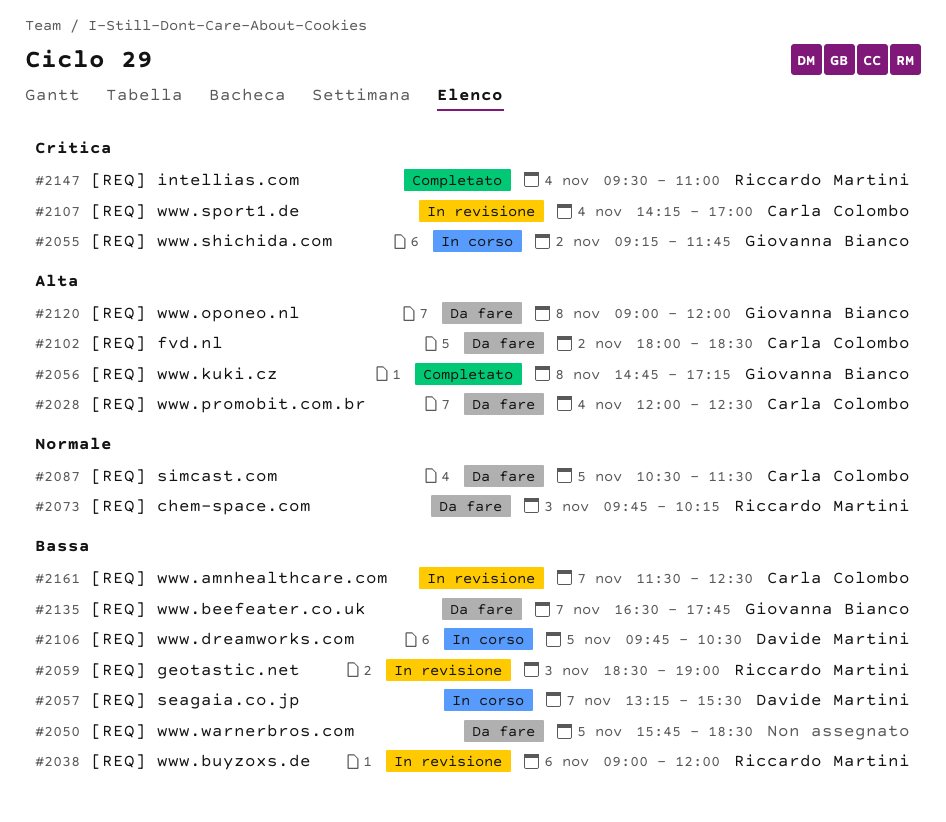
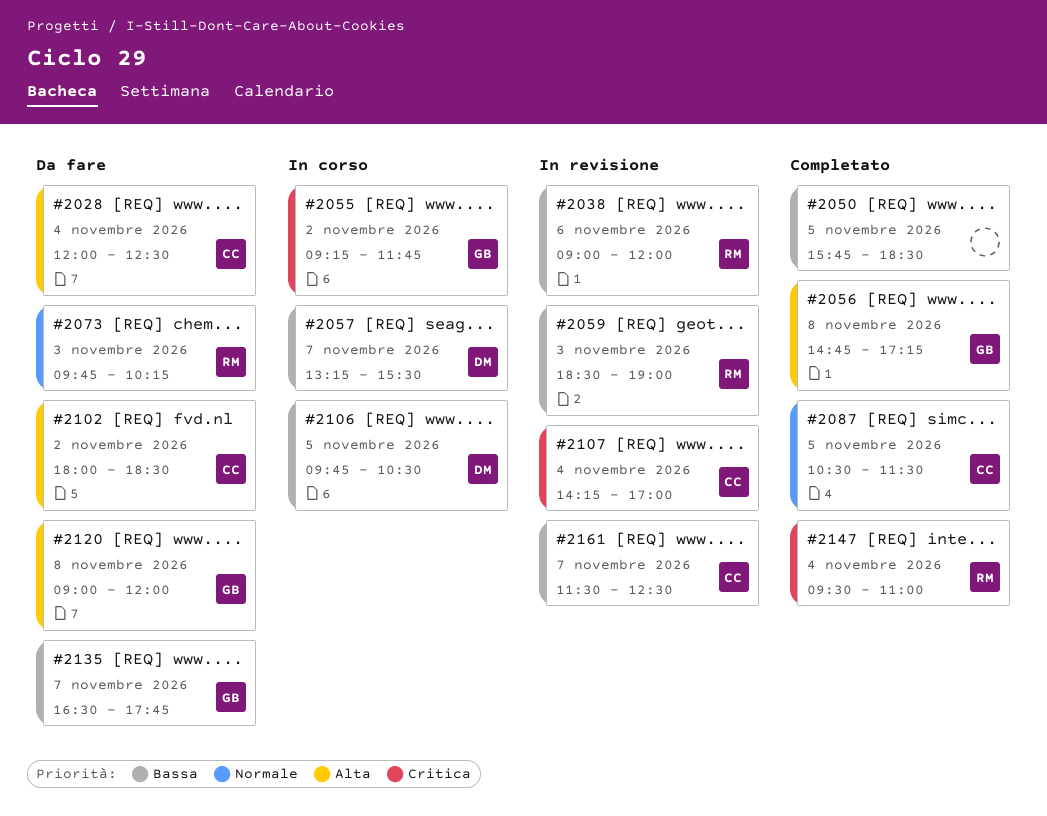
#2050, status: Da fare -> Completato
#2087, status: Da fare -> Completato

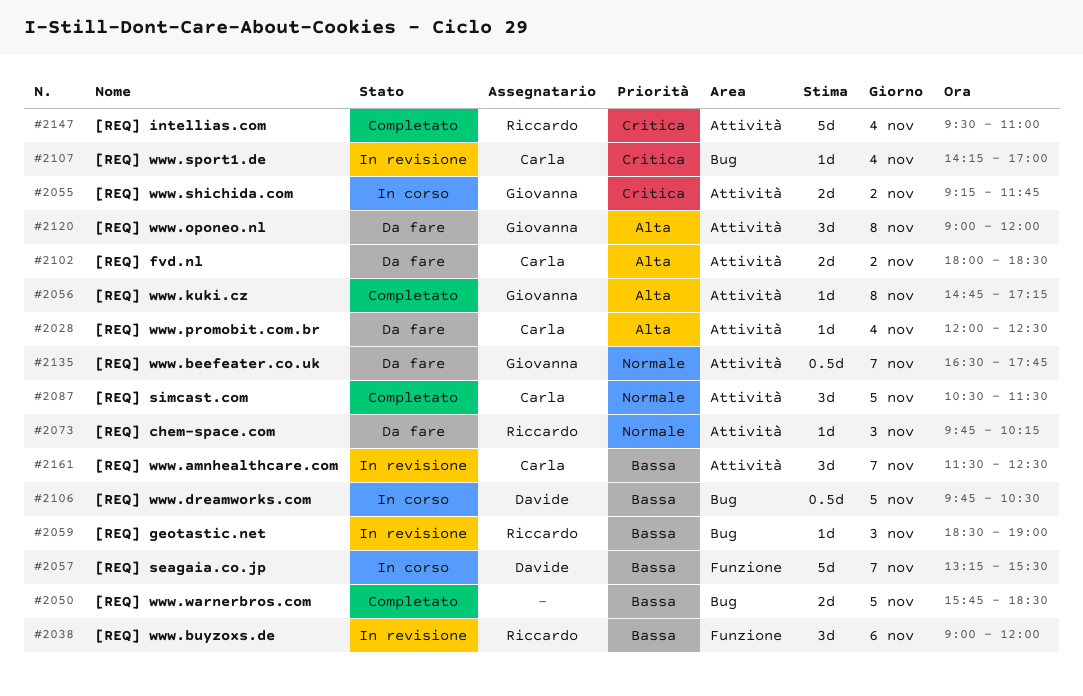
#2135, priority: Bassa -> Normale

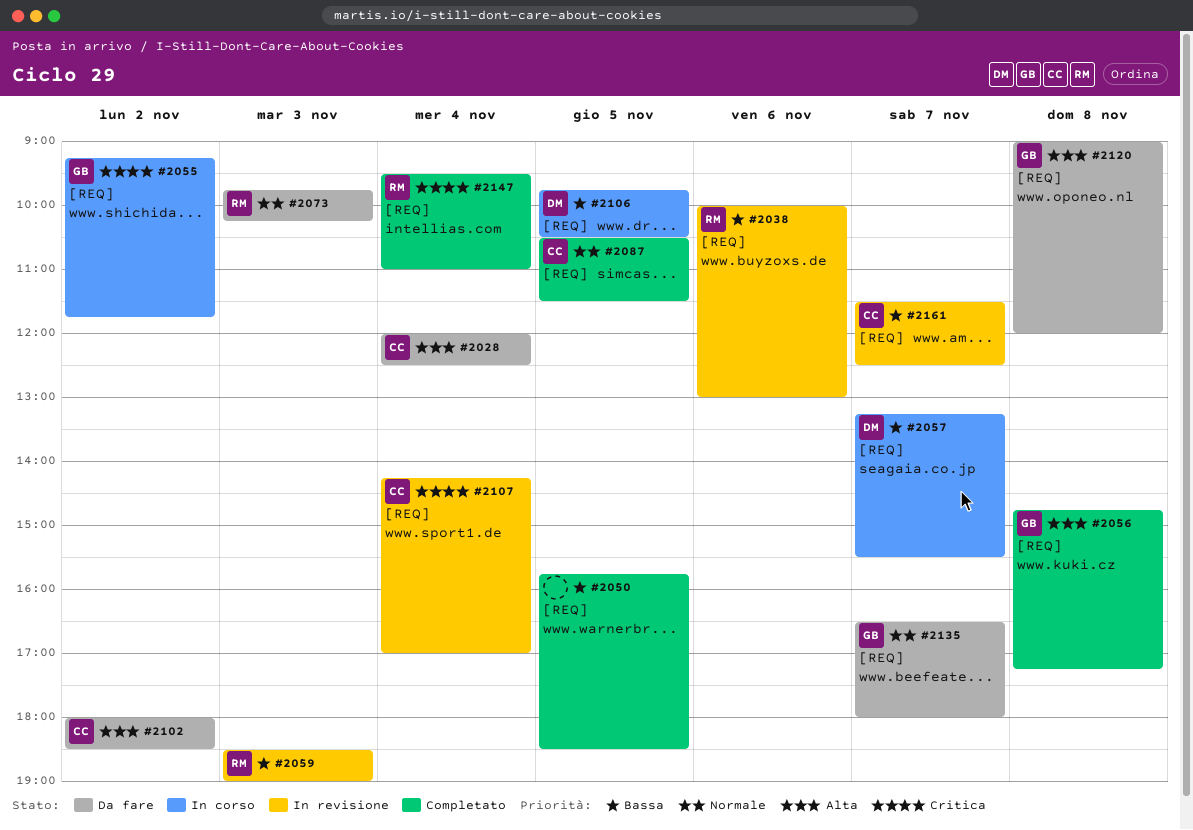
#2038, begins: 09:00 -> 10:00
#2038, ends: 12:00 -> 13:00
#2135, ends: 17:45 -> 18:00

